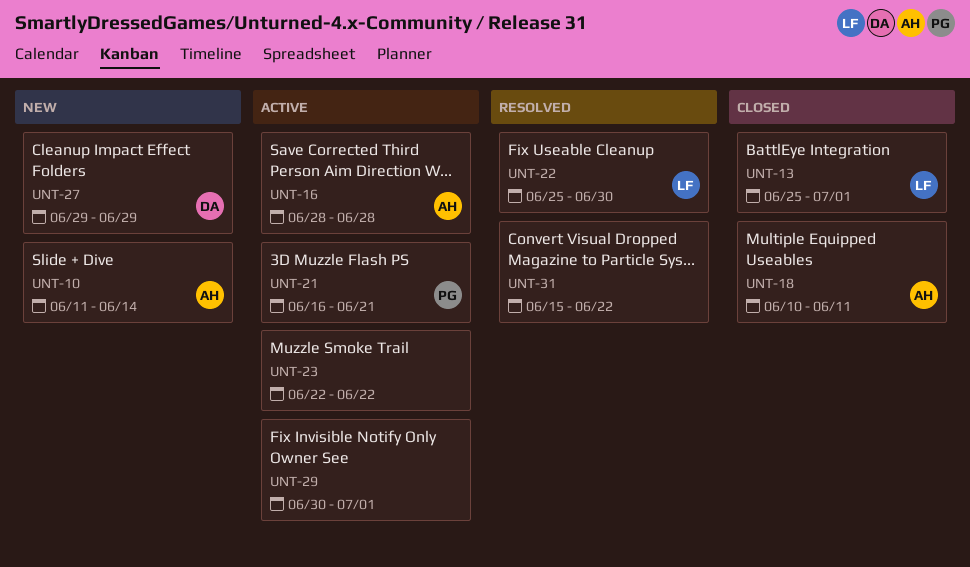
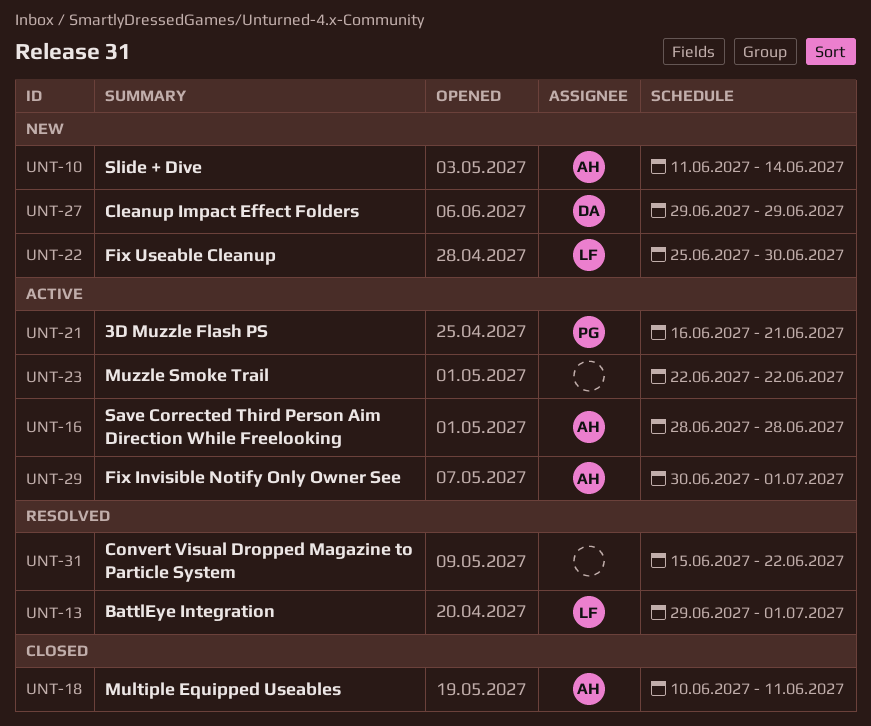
UNT-13, status: Closed -> Resolved
UNT-13, start: Jun 25 -> Jun 29
UNT-22, status: Resolved -> New
UNT-29, owner: none -> AH

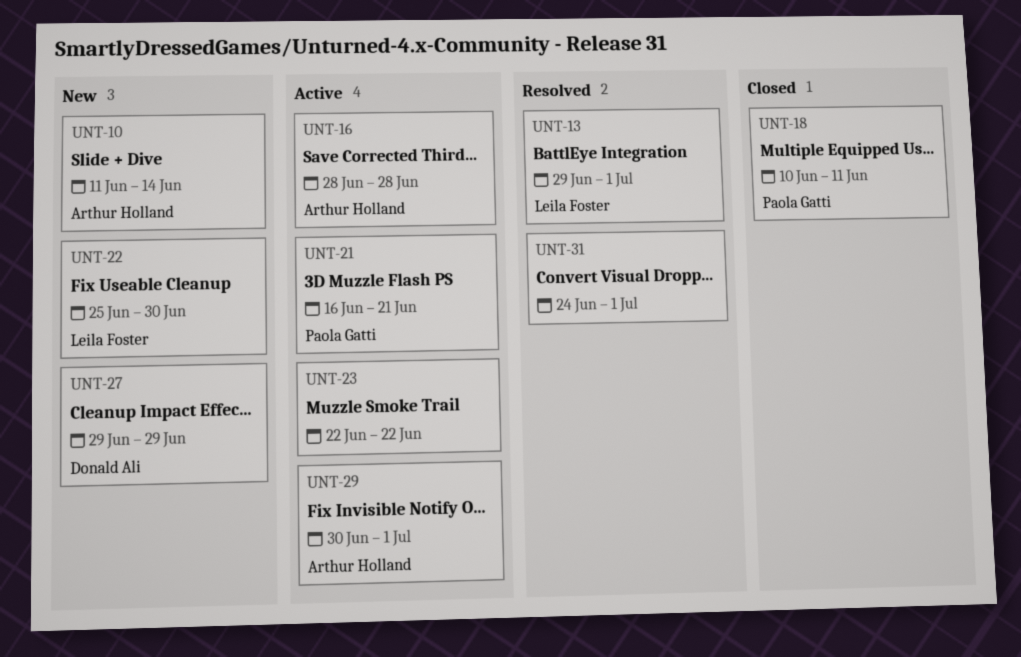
UNT-18, owner: Arthur Holland -> Paola Gatti
UNT-31, start: Jun 15 -> Jun 24
UNT-31, due: Jun 22 -> Jul 1

